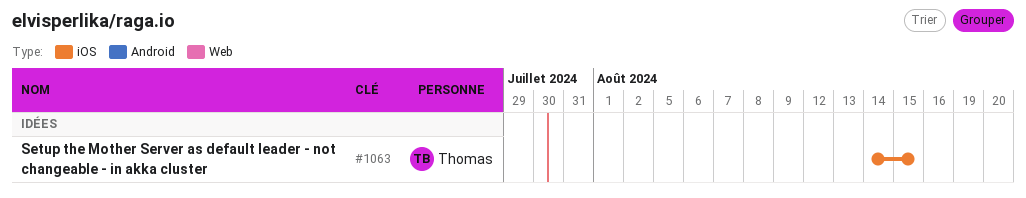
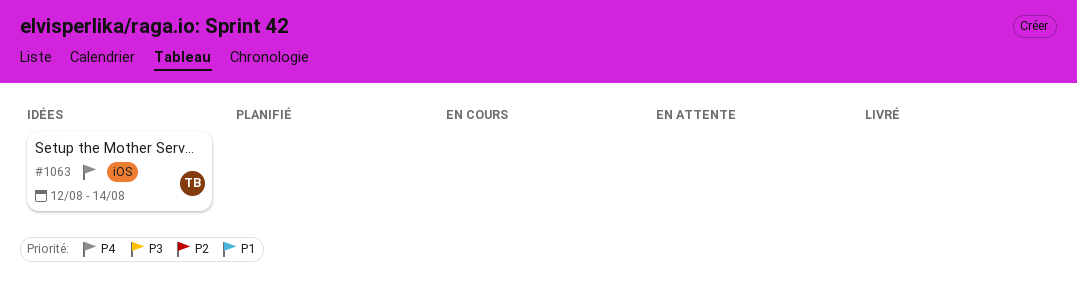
#1063, start: Aug 14 -> Aug 12
#1063, due: Aug 15 -> Aug 14

